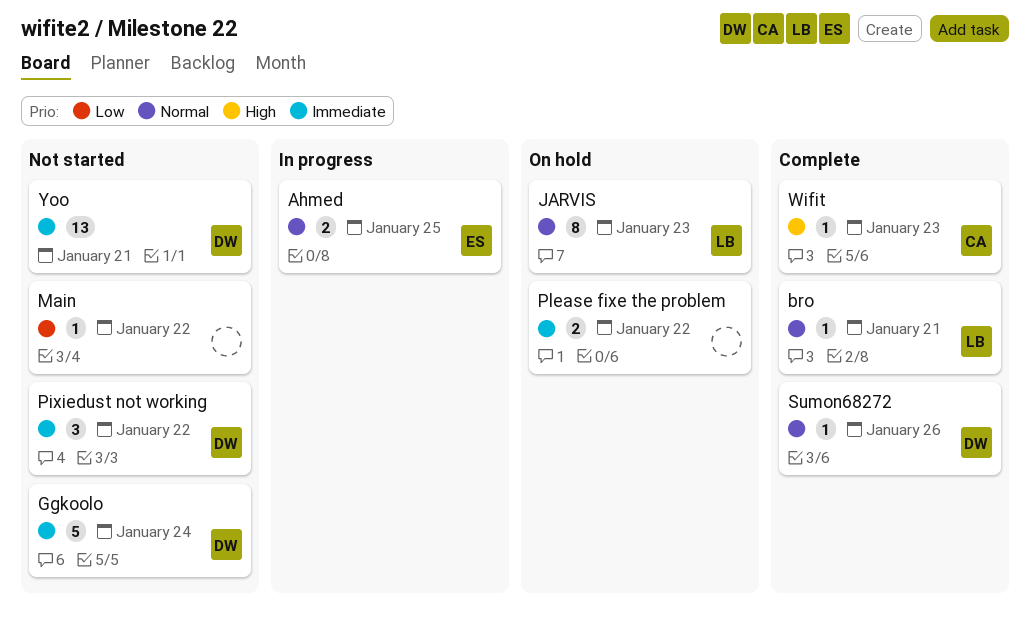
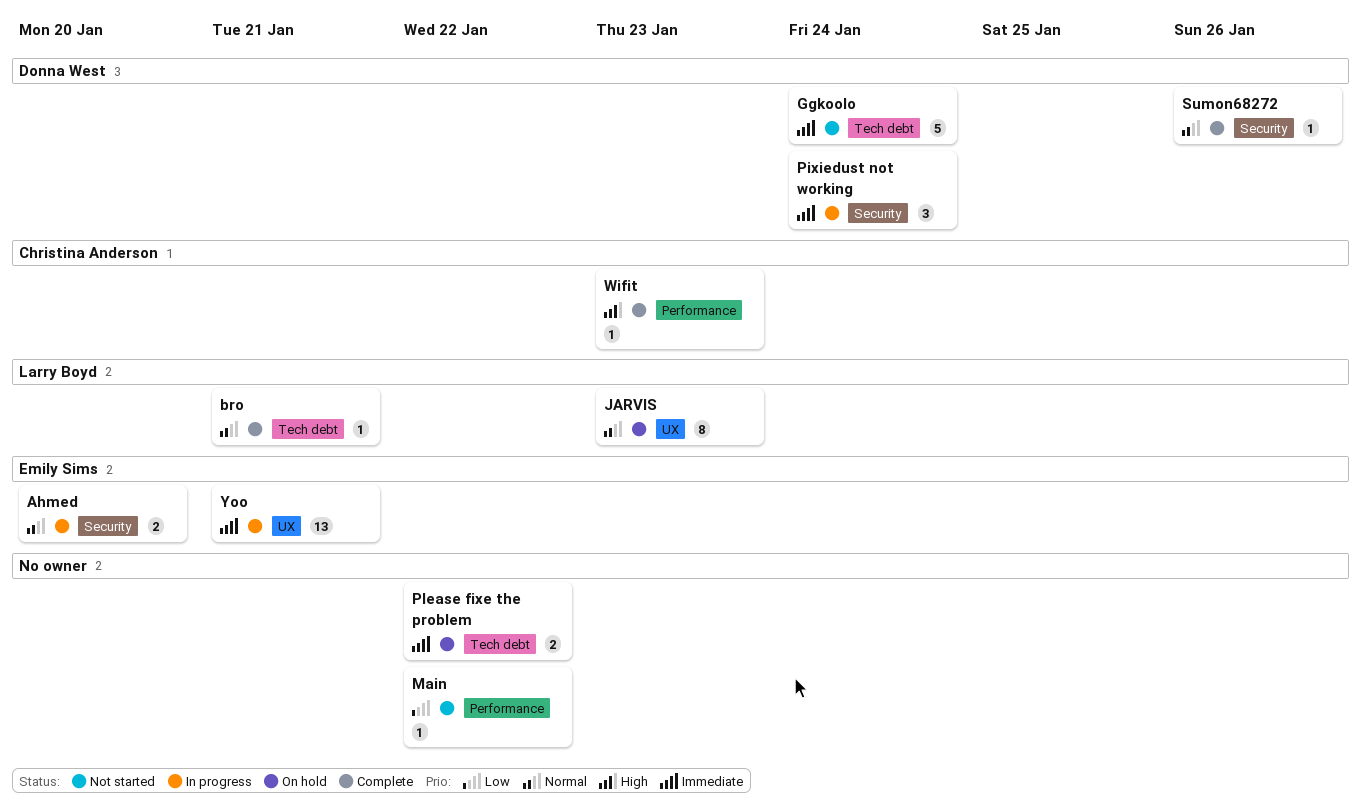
Ahmed, due: Jan 25 -> Jan 20
Pixiedust not working, status: Not started -> In progress
Pixiedust not working, due: Jan 22 -> Jan 24
Yoo, status: Not started -> In progress
Yoo, owner: Donna West -> Emily Sims

